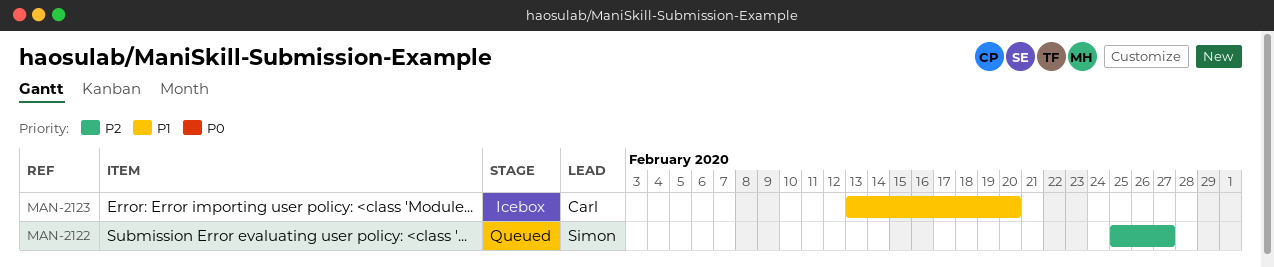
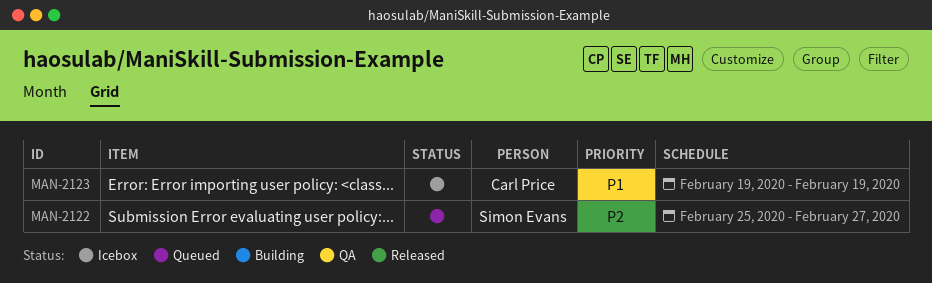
MAN-2123, start: Feb 13 -> Feb 19
MAN-2123, due: Feb 20 -> Feb 19

